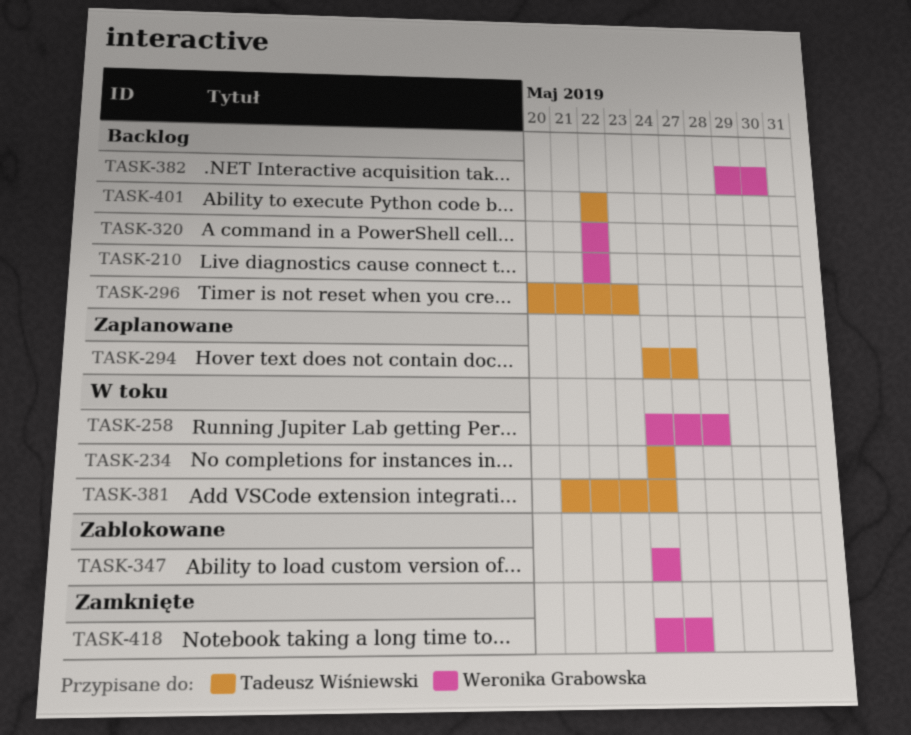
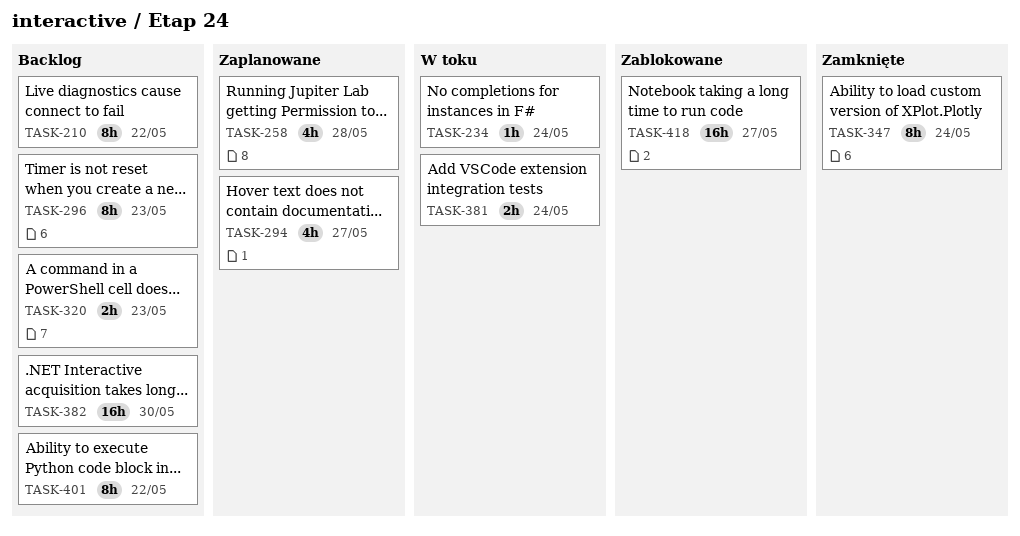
TASK-258, status: W toku -> Zaplanowane
TASK-320, due: May 22 -> May 23
TASK-347, status: Zablokowane -> Zamknięte
TASK-418, status: Zamknięte -> Zablokowane

